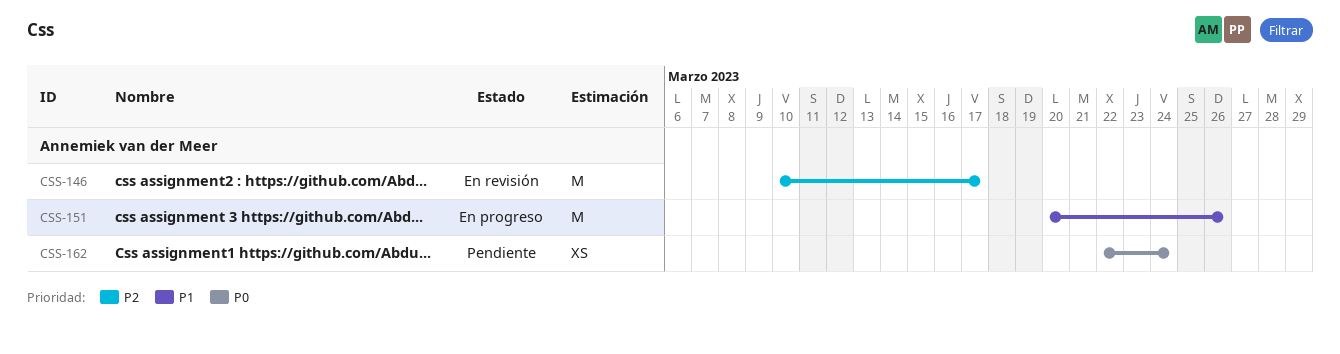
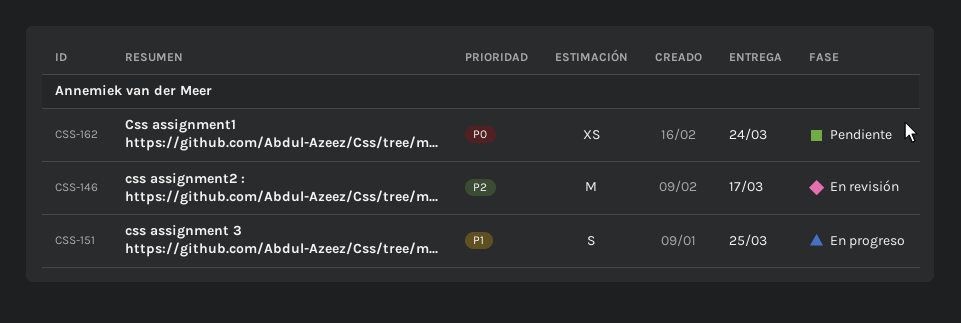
CSS-151, estimate: M -> S
CSS-151, due: Mar 26 -> Mar 25

